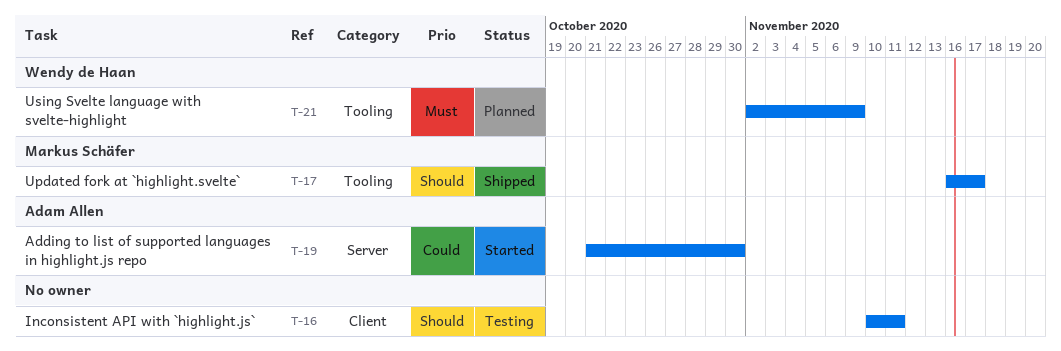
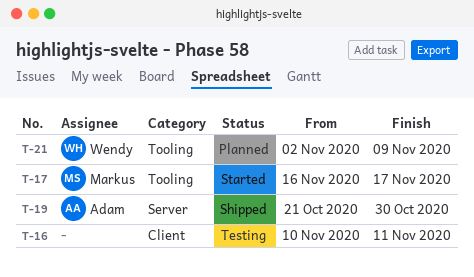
T-17, status: Shipped -> Started
T-19, status: Started -> Shipped

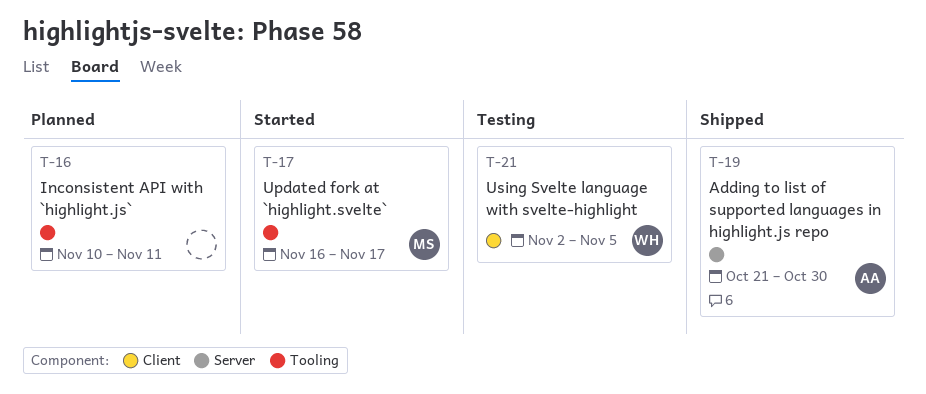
T-16, status: Testing -> Planned
T-16, label: Client -> Tooling
T-21, status: Planned -> Testing
T-21, label: Tooling -> Client
T-21, due: Nov 9 -> Nov 5

